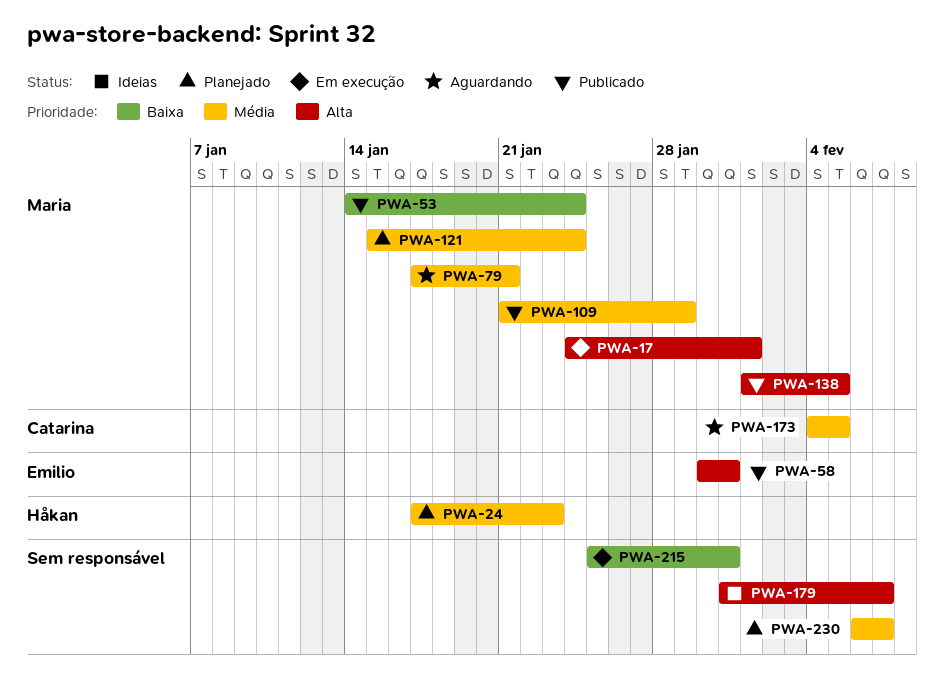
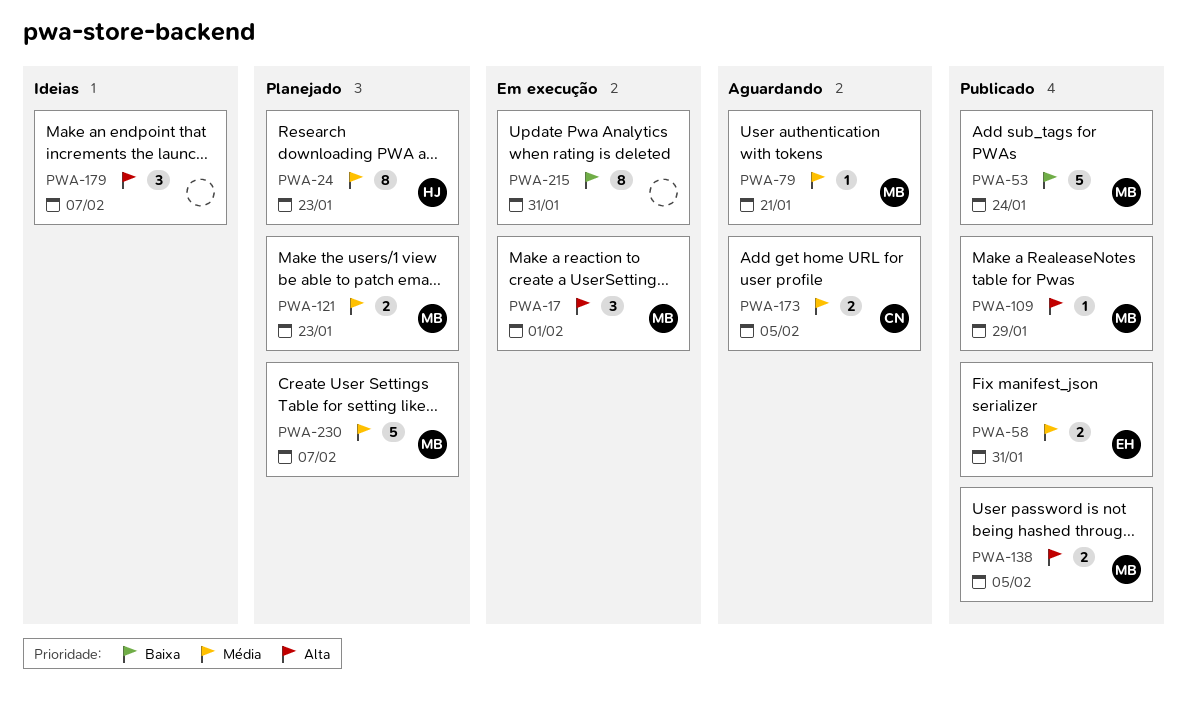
PWA-58, priority: Alta -> Média
PWA-109, priority: Média -> Alta
PWA-121, due: Jan 24 -> Jan 23
PWA-230, owner: none -> Maria

